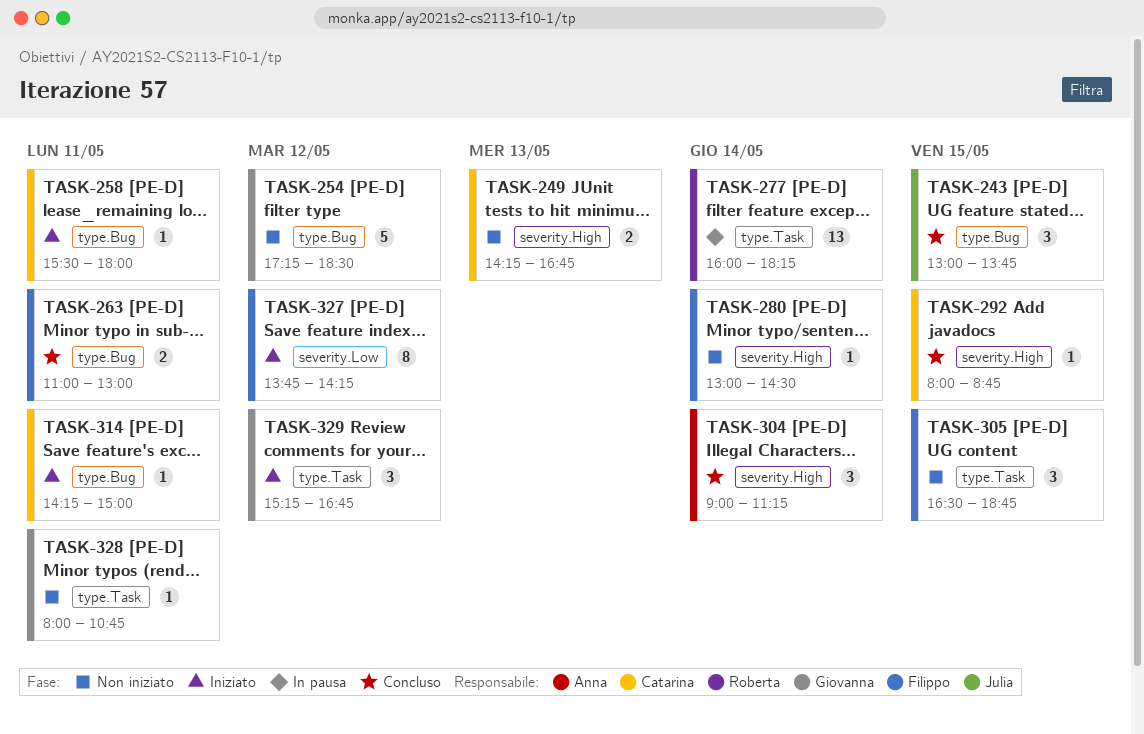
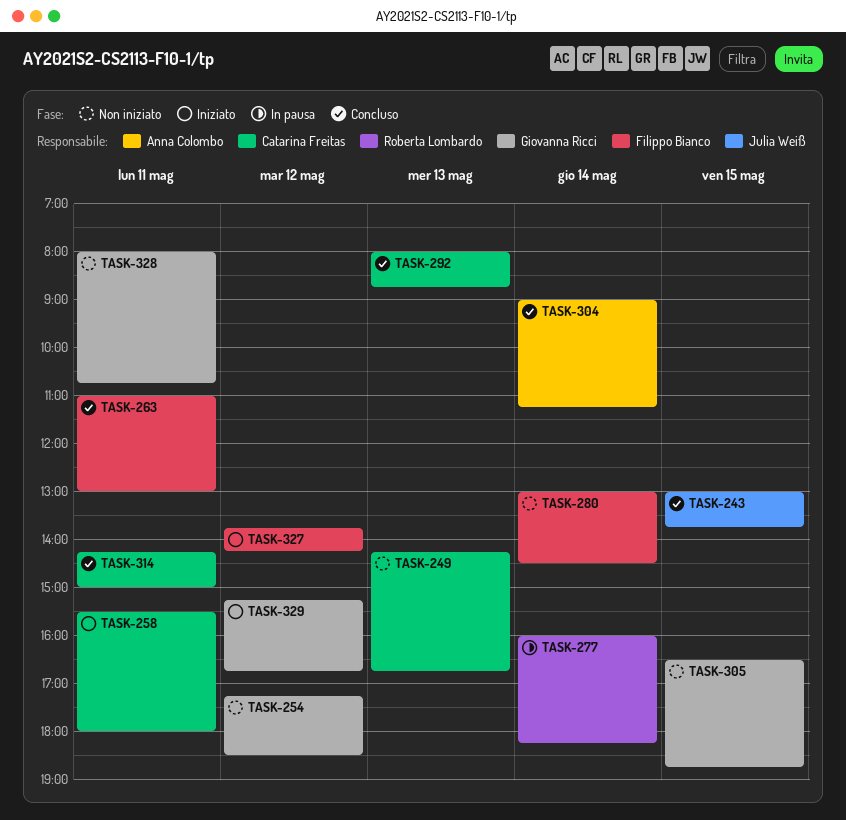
TASK-292, day: May 15 -> May 13
TASK-305, owner: Filippo Bianco -> Giovanna Ricci
TASK-314, status: Iniziato -> Concluso

